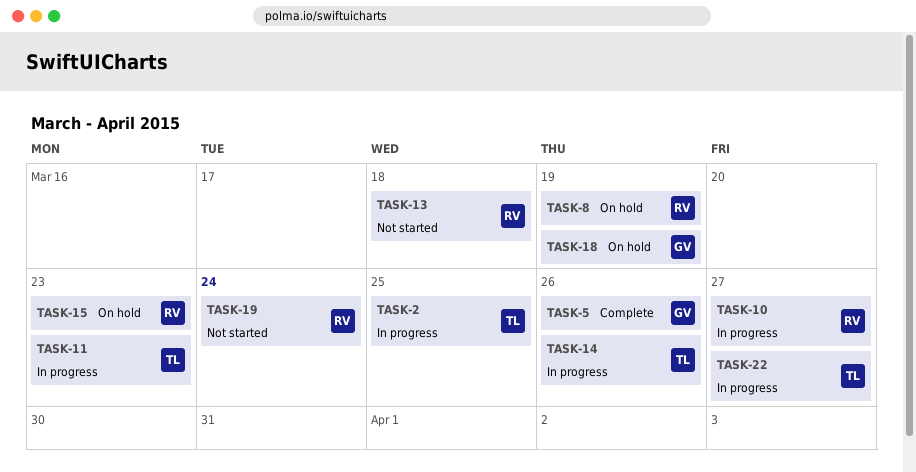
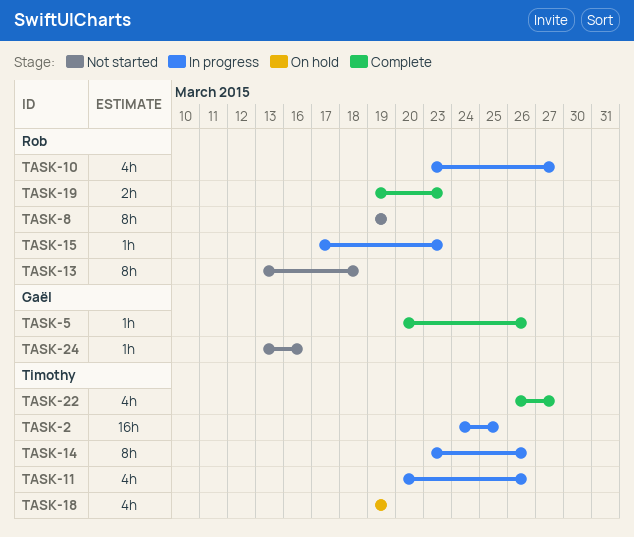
TASK-8, status: On hold -> Not started
TASK-11, due: Mar 23 -> Mar 26
TASK-15, status: On hold -> In progress
TASK-18, owner: Gaël -> Timothy
TASK-19, status: Not started -> Complete
TASK-19, due: Mar 24 -> Mar 23
TASK-22, status: In progress -> Complete
TASK-24: none -> present

